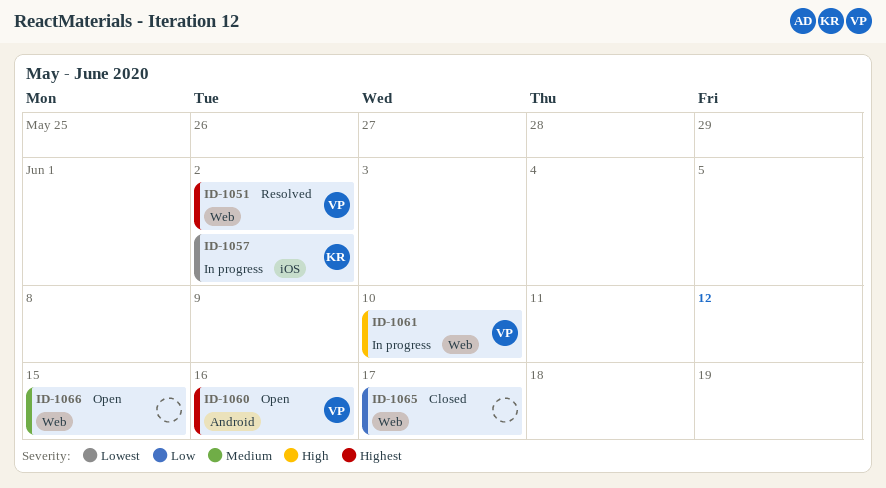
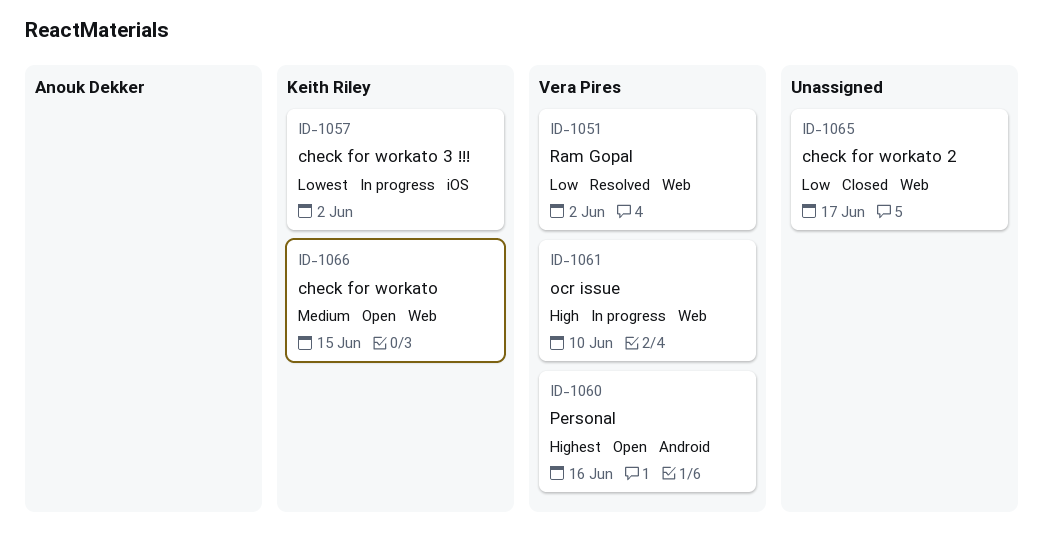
ID-1051, priority: Highest -> Low
ID-1066, owner: none -> Keith Riley

